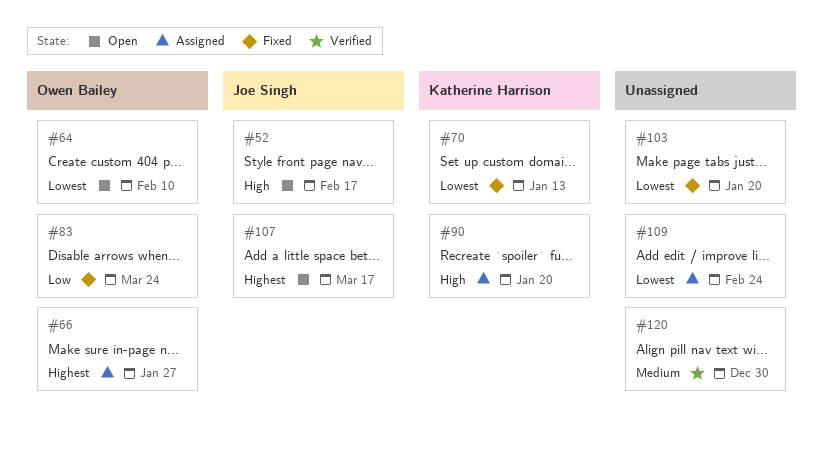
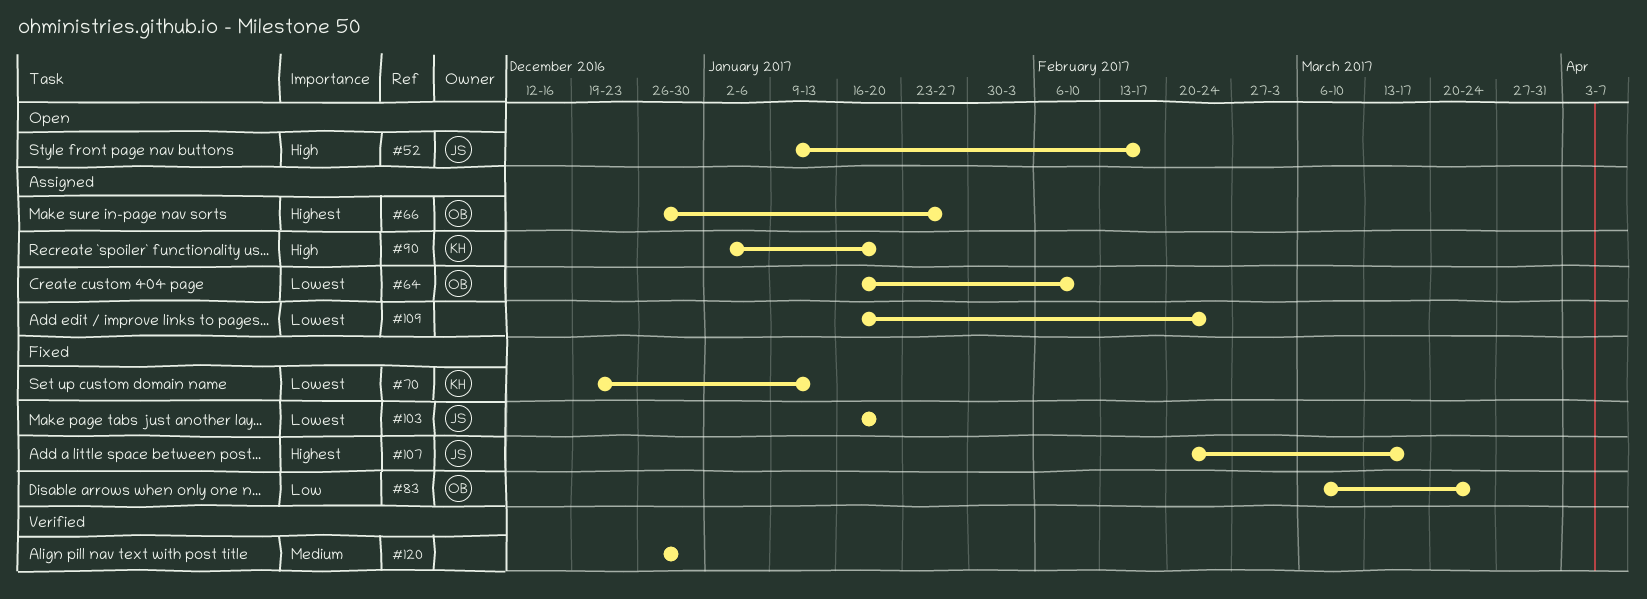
#64, status: Open -> Assigned
#103, owner: none -> Joe Singh
#107, status: Open -> Fixed

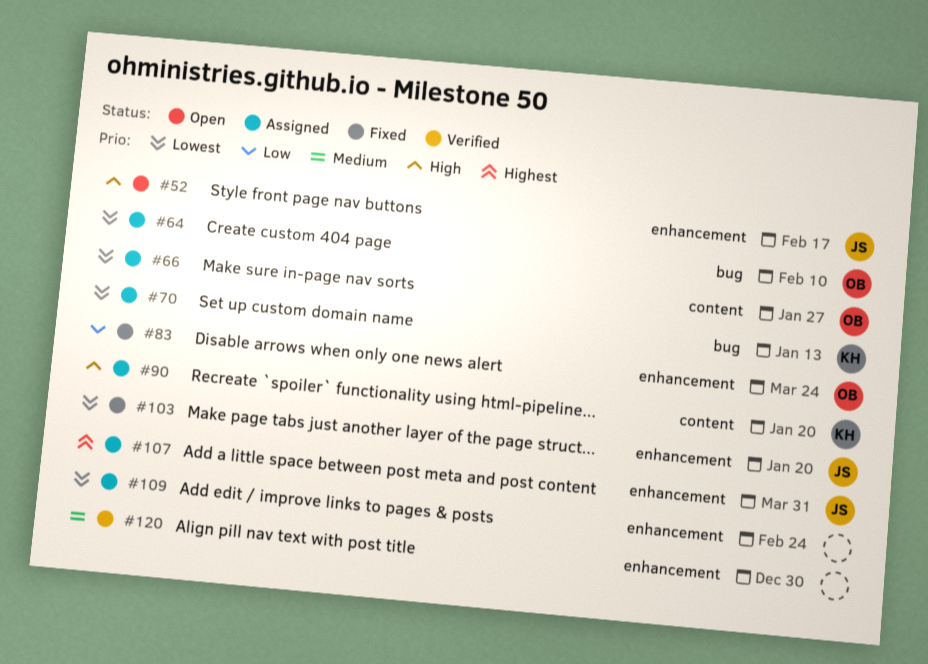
#66, priority: Highest -> Lowest
#70, status: Fixed -> Assigned
#107, status: Fixed -> Assigned
#107, due: Mar 17 -> Mar 31

